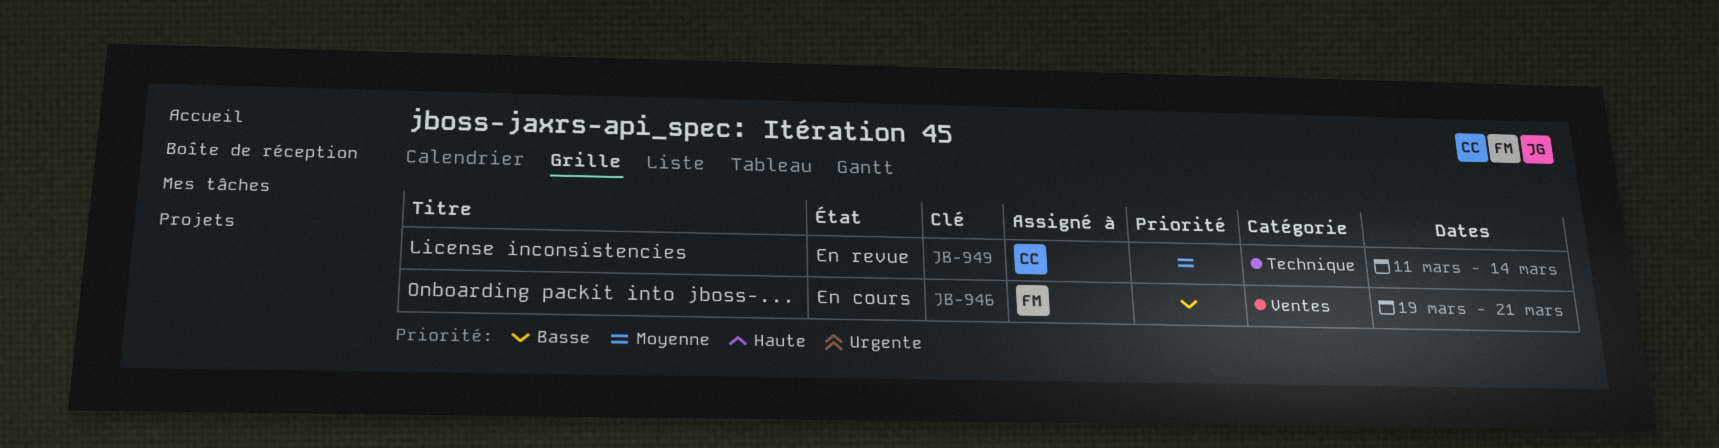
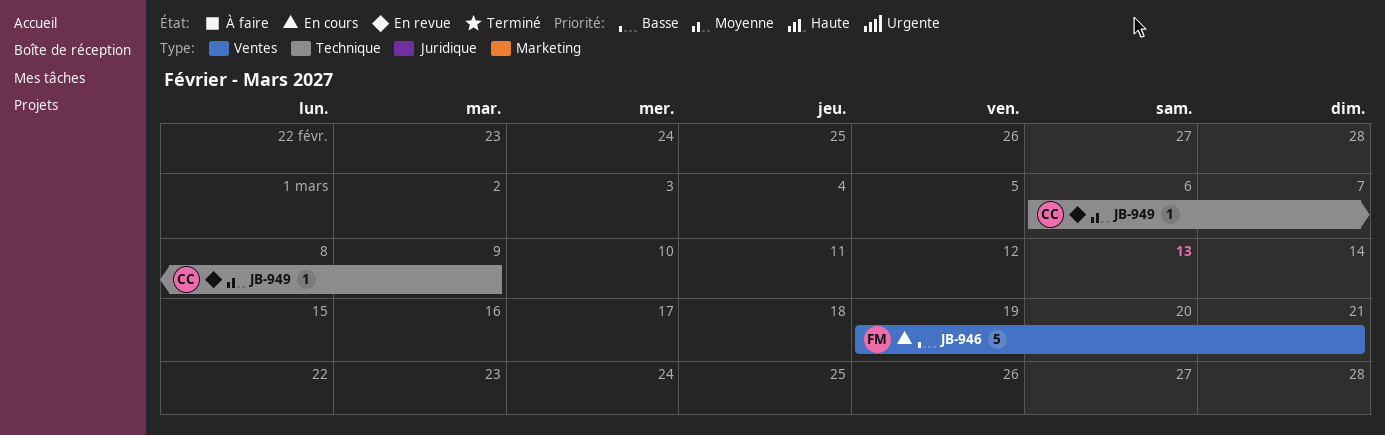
JB-949, start: Mar 11 -> Mar 6
JB-949, due: Mar 14 -> Mar 9

